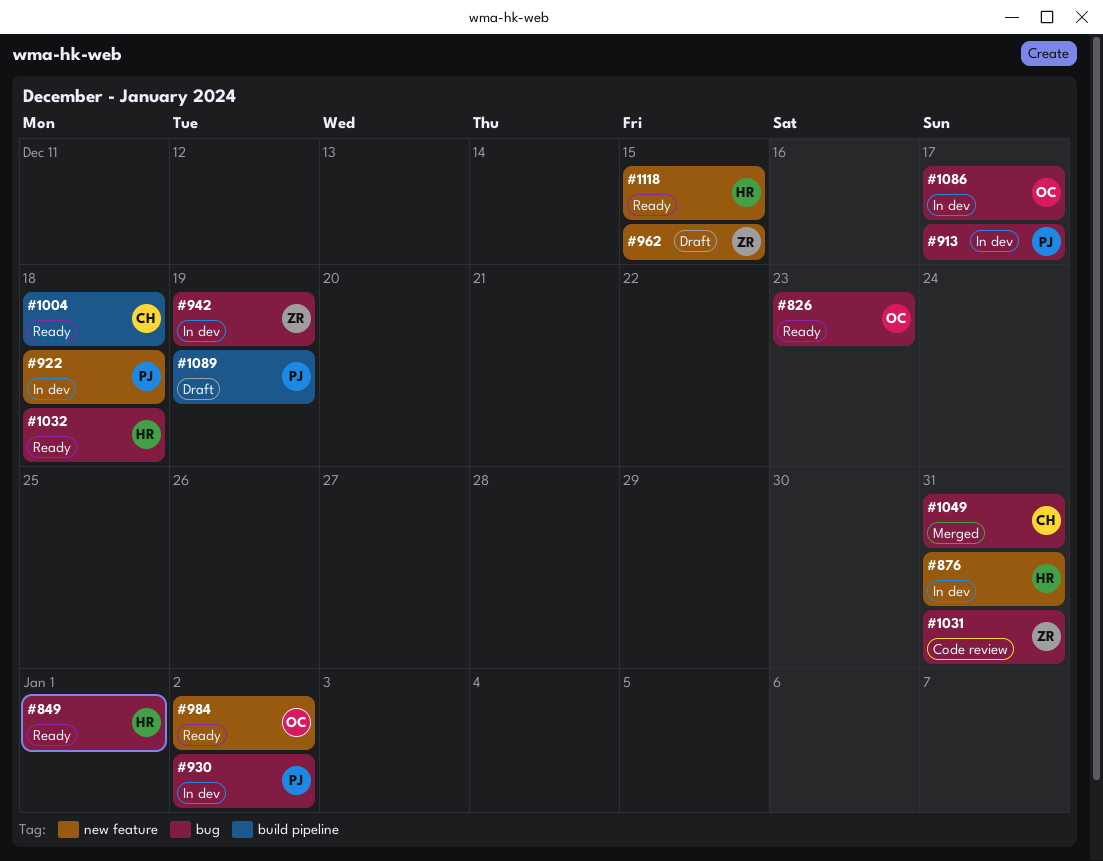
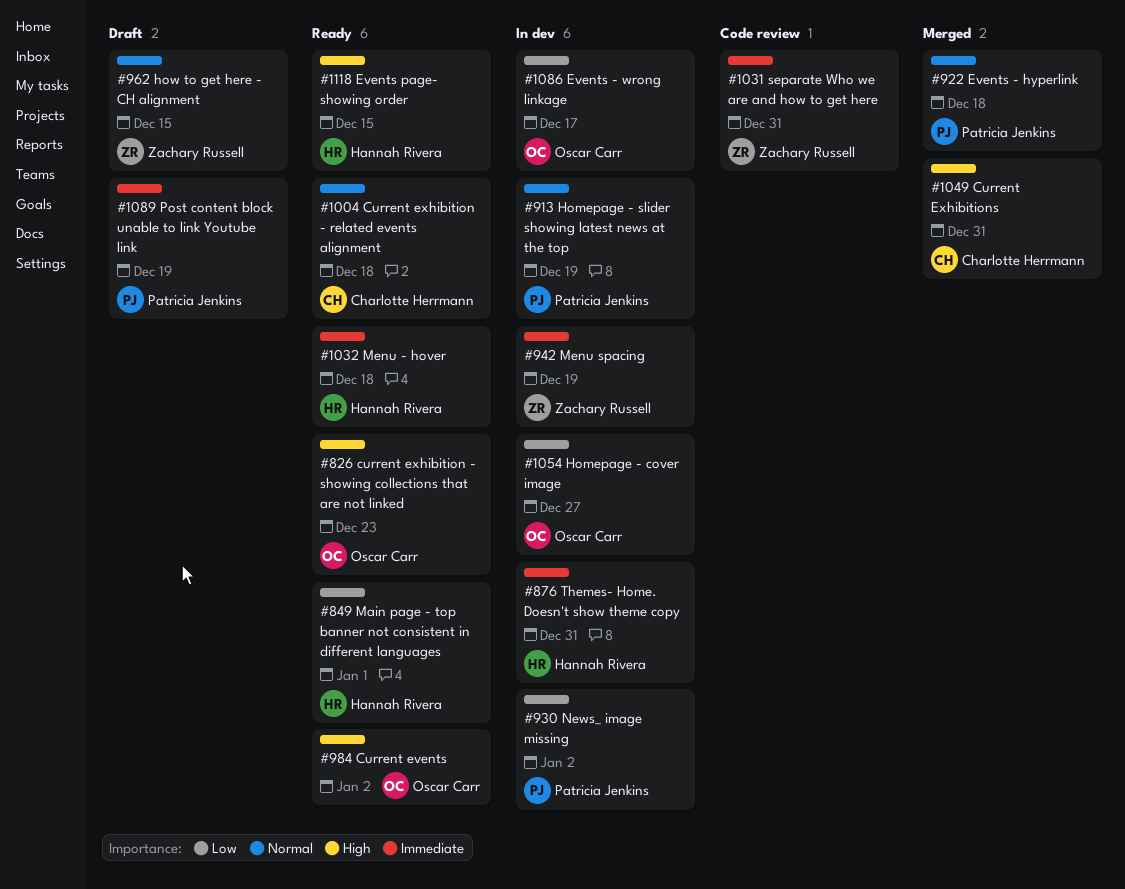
#913, due: Dec 17 -> Dec 19
#922, status: In dev -> Merged
#1054: none -> present

